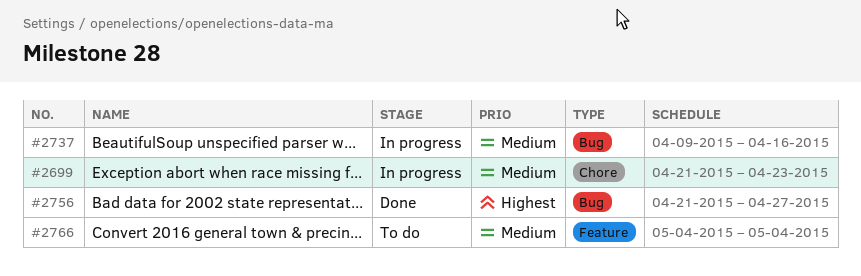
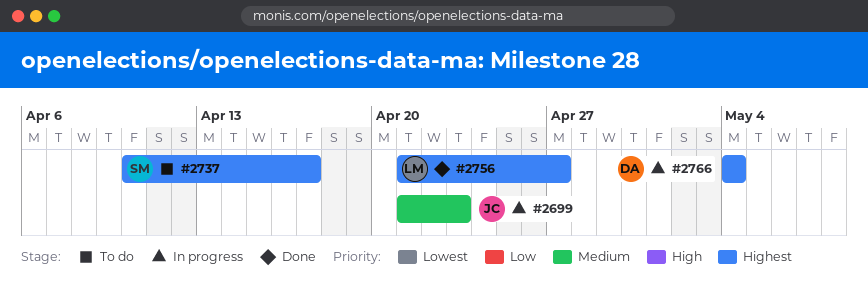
#2737, status: In progress -> To do
#2737, priority: Medium -> Highest
#2737, start: Apr 9 -> Apr 10
#2737, due: Apr 16 -> Apr 17
#2766, status: To do -> In progress
#2766, priority: Medium -> Highest

